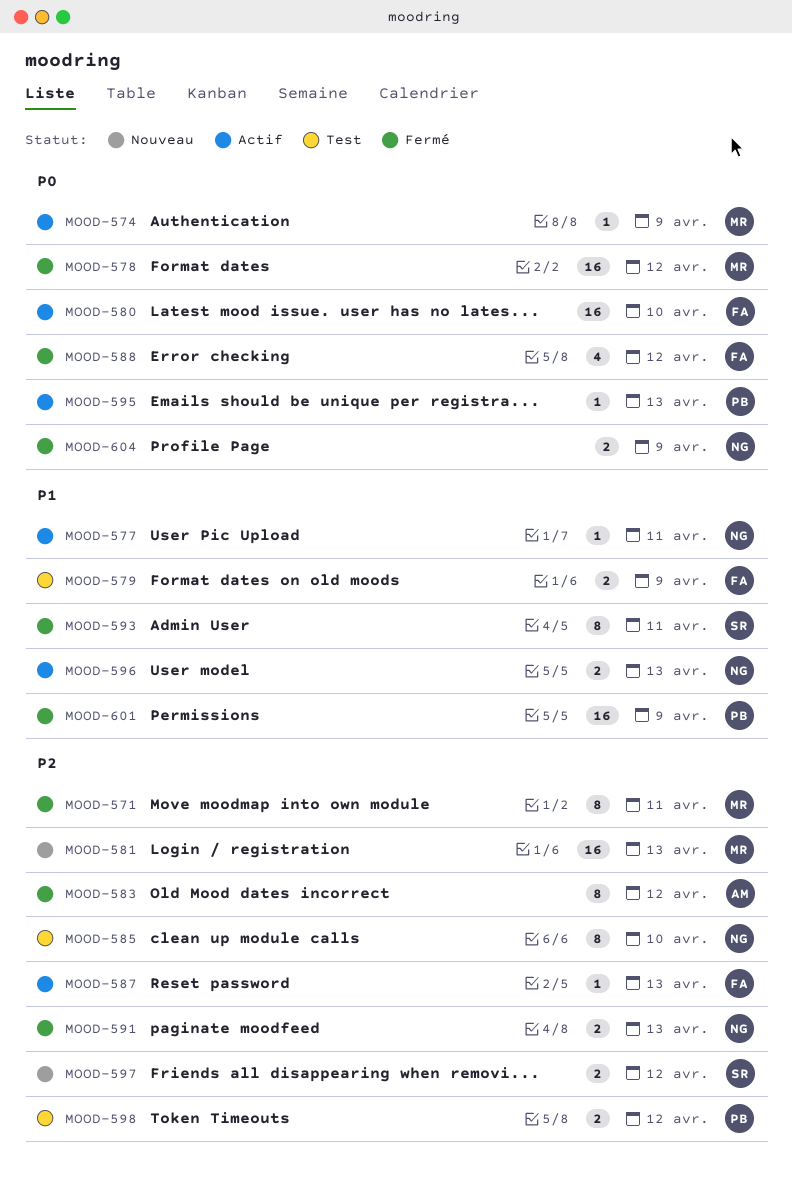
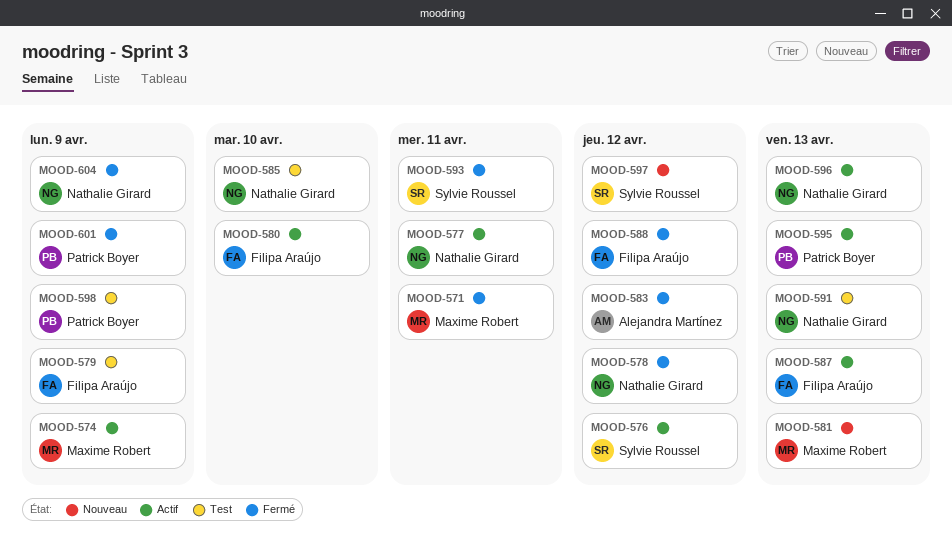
MOOD-576: none -> present
MOOD-578, owner: Maxime Robert -> Nathalie Girard
MOOD-591, status: Fermé -> Test
MOOD-598, due: Apr 12 -> Apr 9

